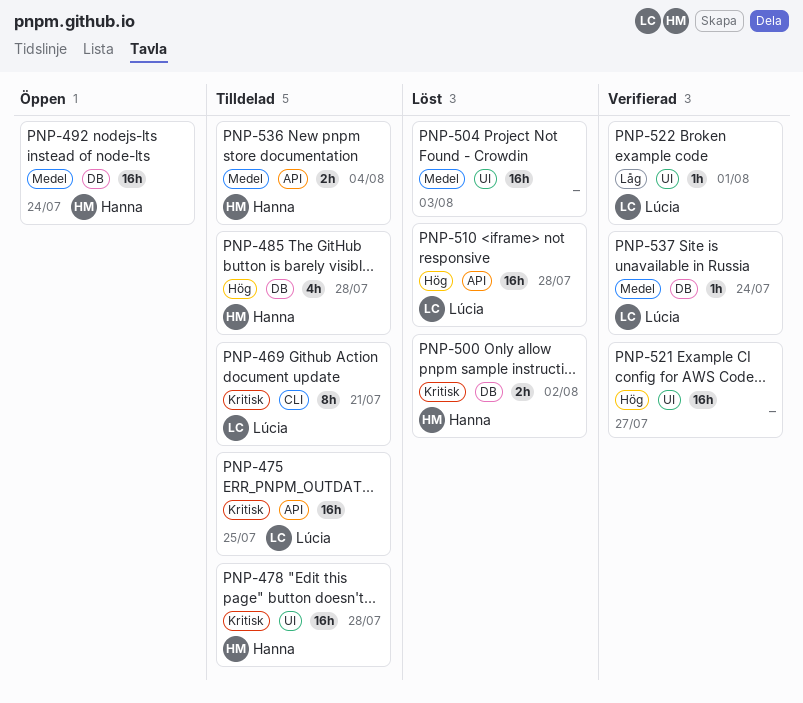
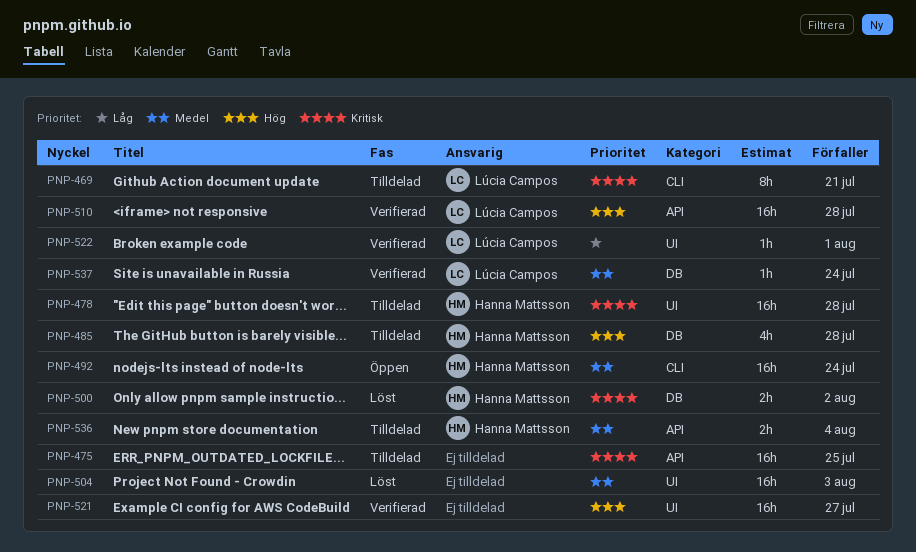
PNP-475, owner: Lúcia Campos -> none
PNP-492, label: DB -> CLI
PNP-510, status: Löst -> Verifierad

